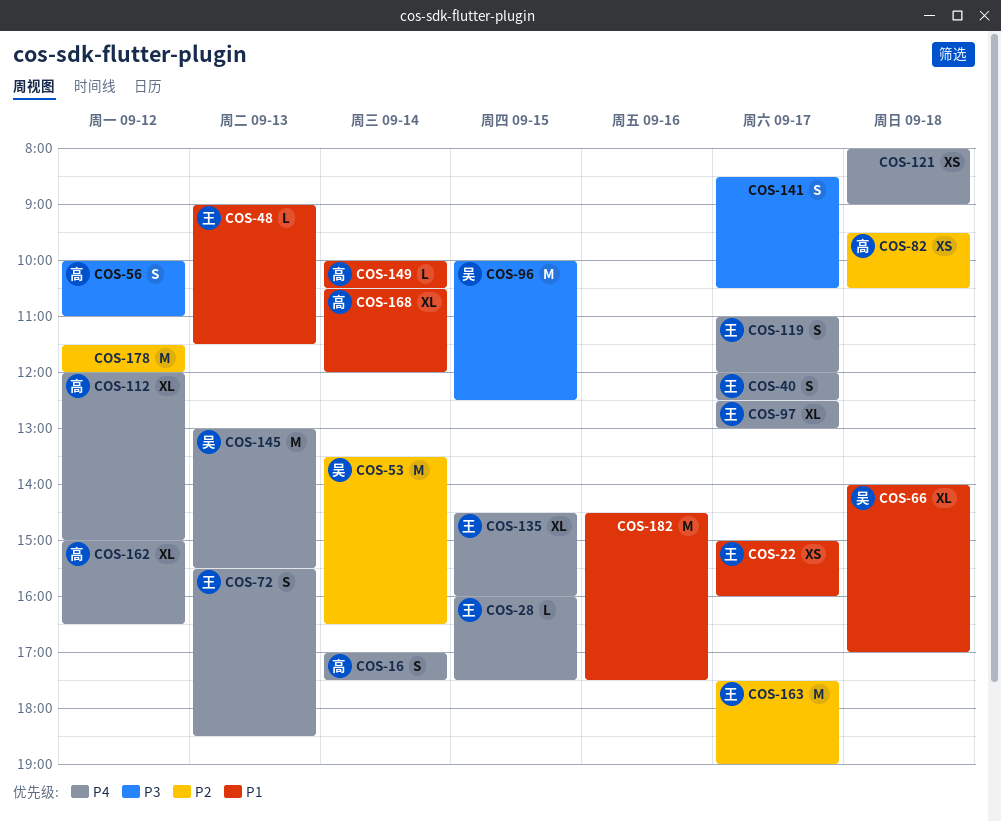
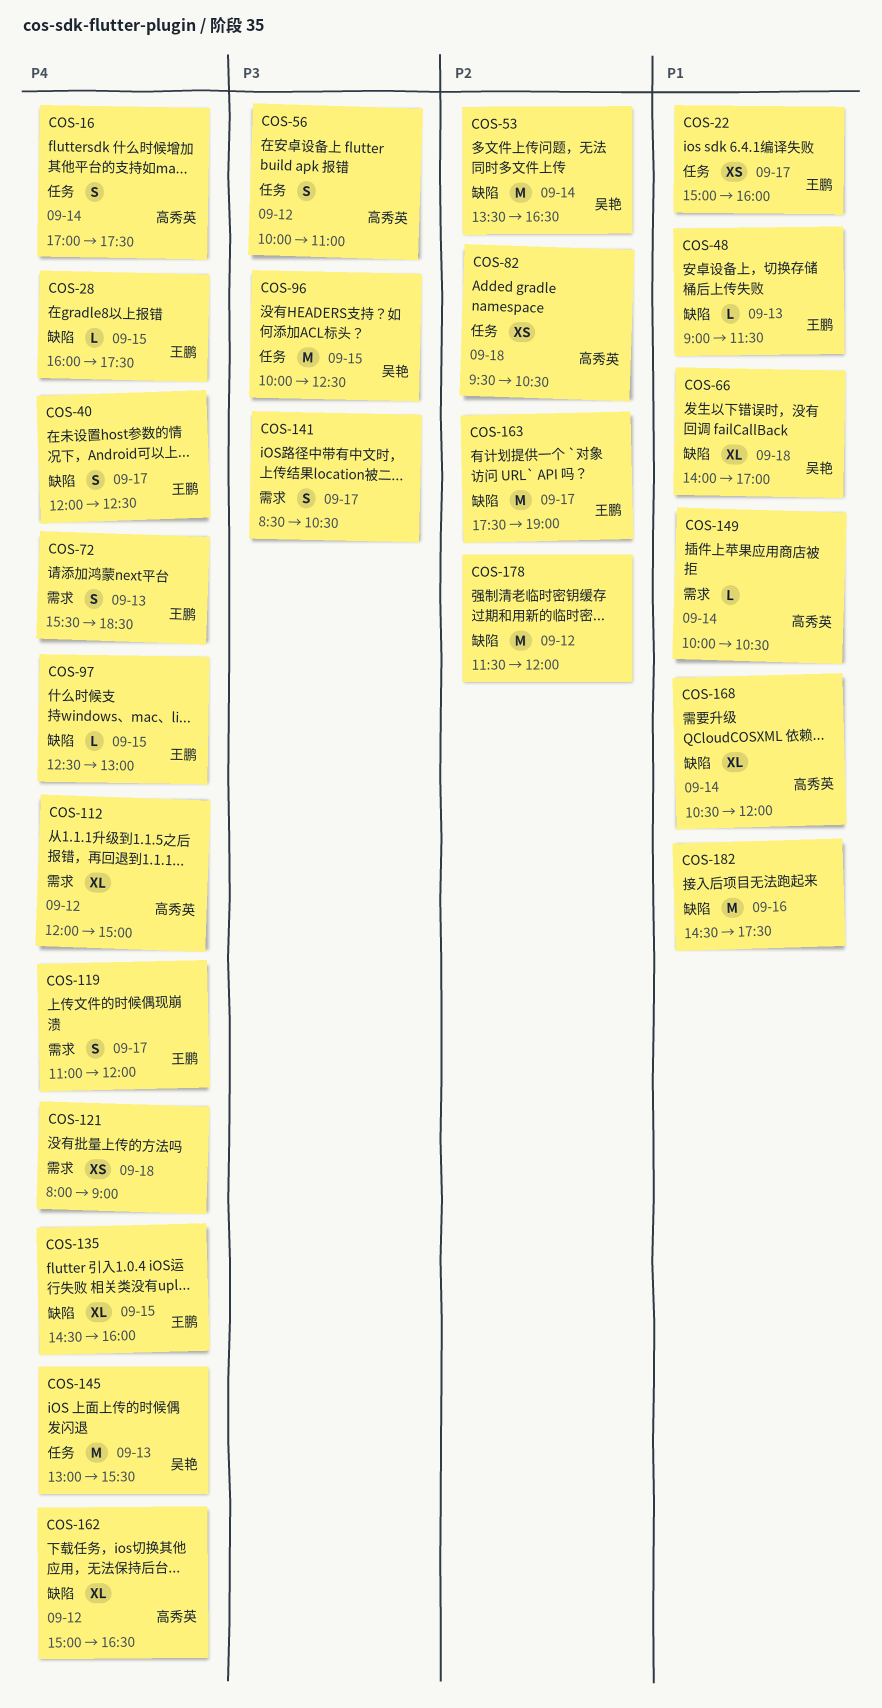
COS-97, estimate: XL -> L
COS-97, day: Sep 17 -> Sep 15

